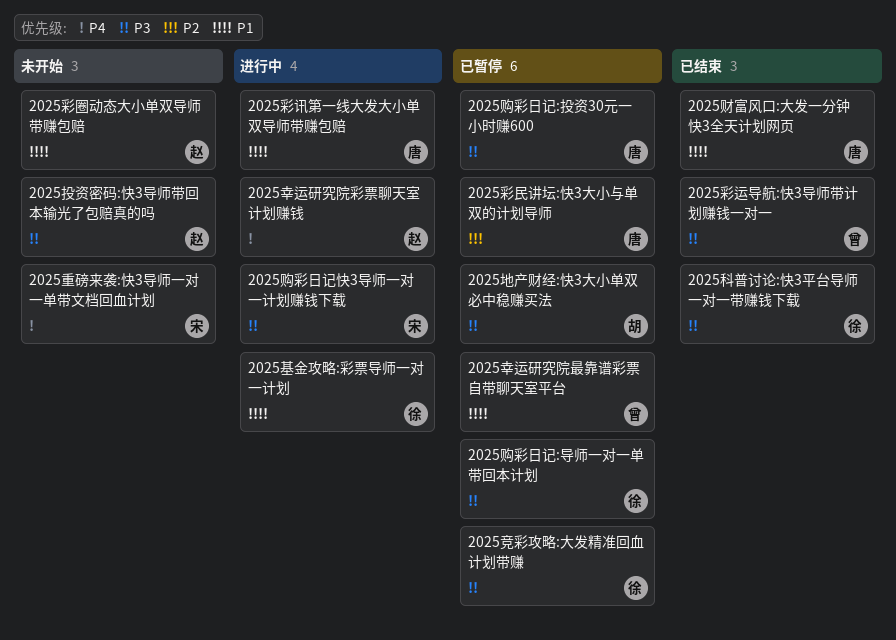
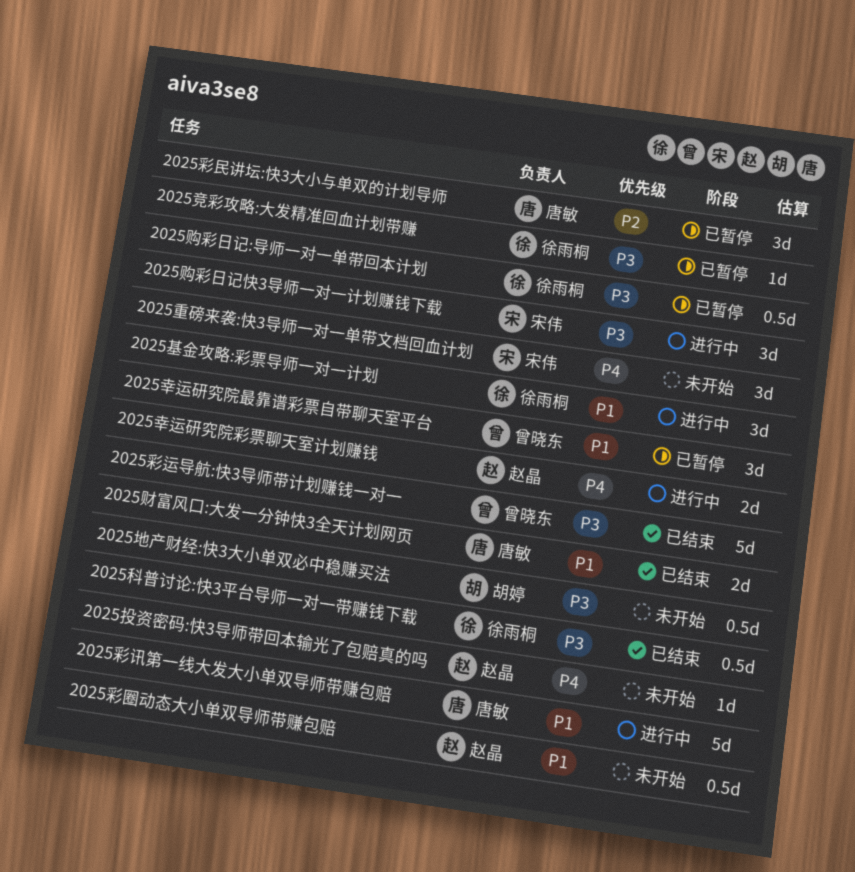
2025地产财经:快3大小单双必中稳赚买法, status: 已暂停 -> 未开始
2025投资密码:快3导师带回本输光了包赔真的吗, priority: P3 -> P4
2025购彩日记:投资30元一小时赚600: present -> none

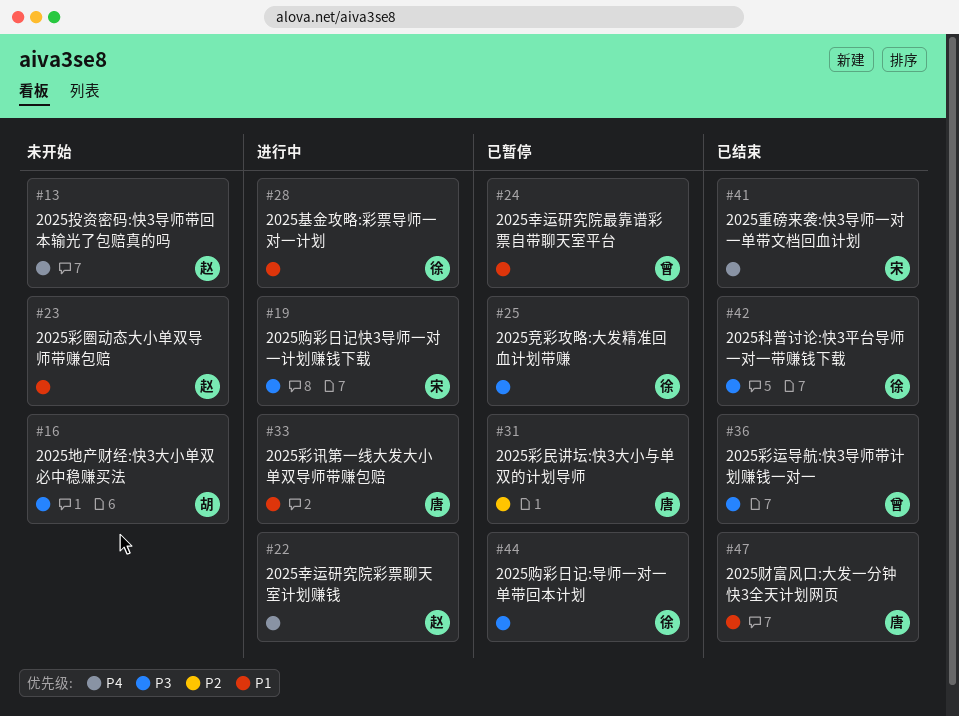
2025重磅来袭:快3导师一对一单带文档回血计划, status: 未开始 -> 已结束

